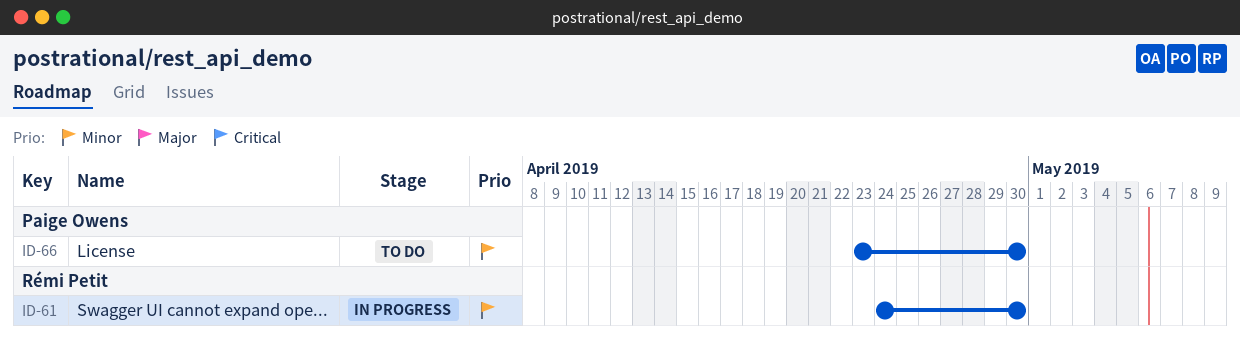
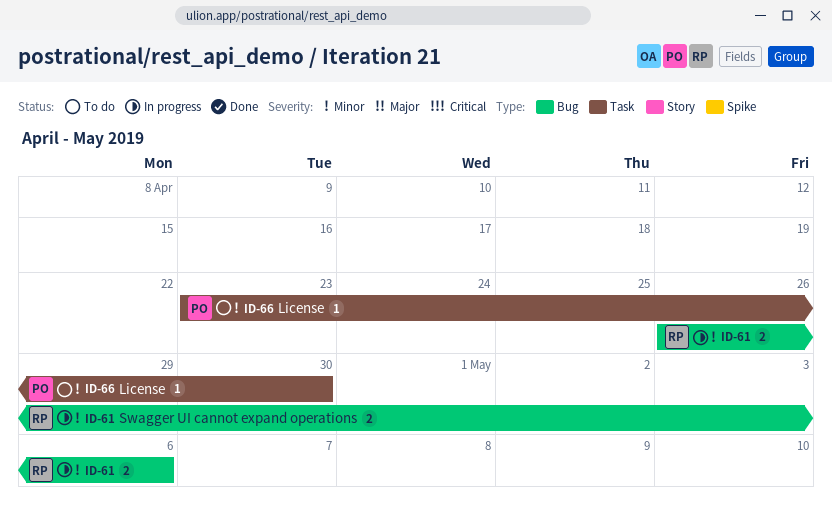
ID-61, start: Apr 24 -> Apr 26
ID-61, due: Apr 30 -> May 6

